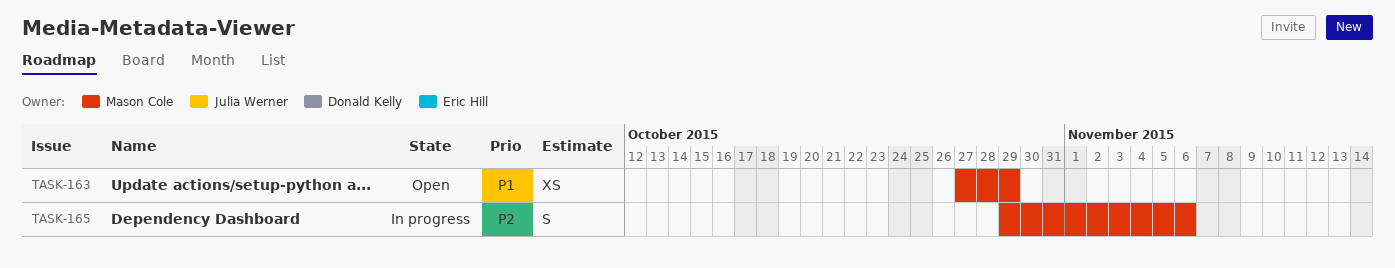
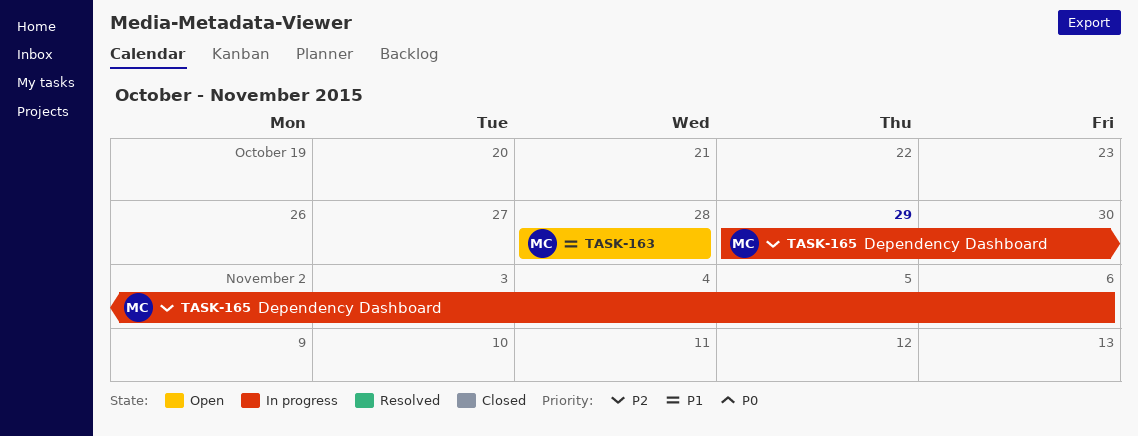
TASK-163, start: Oct 27 -> Oct 28
TASK-163, due: Oct 29 -> Oct 28

